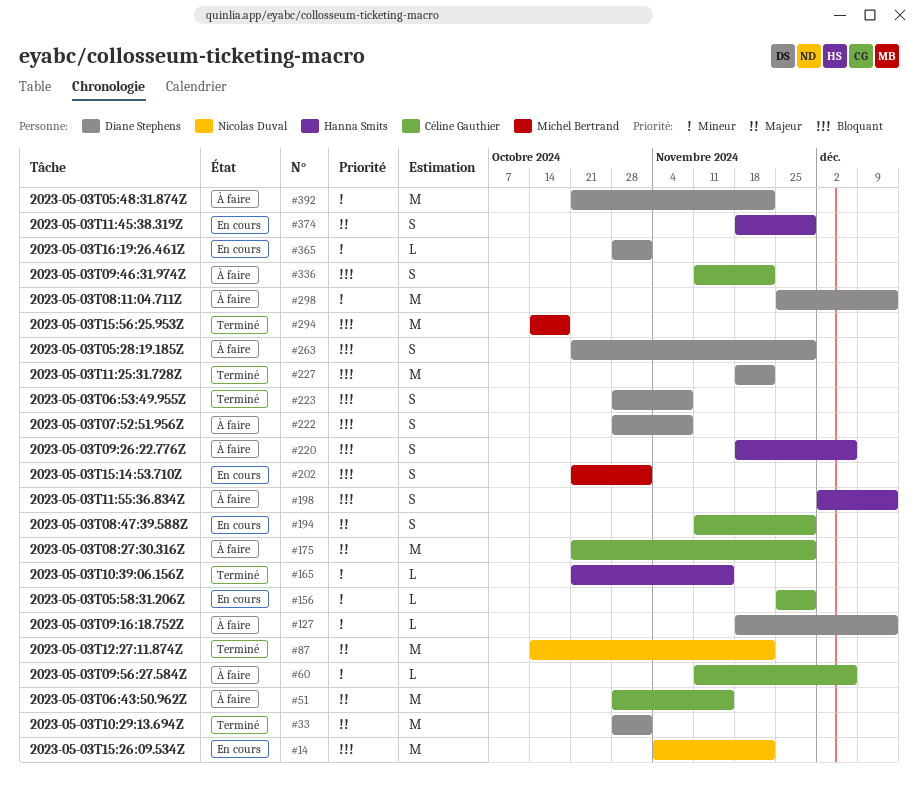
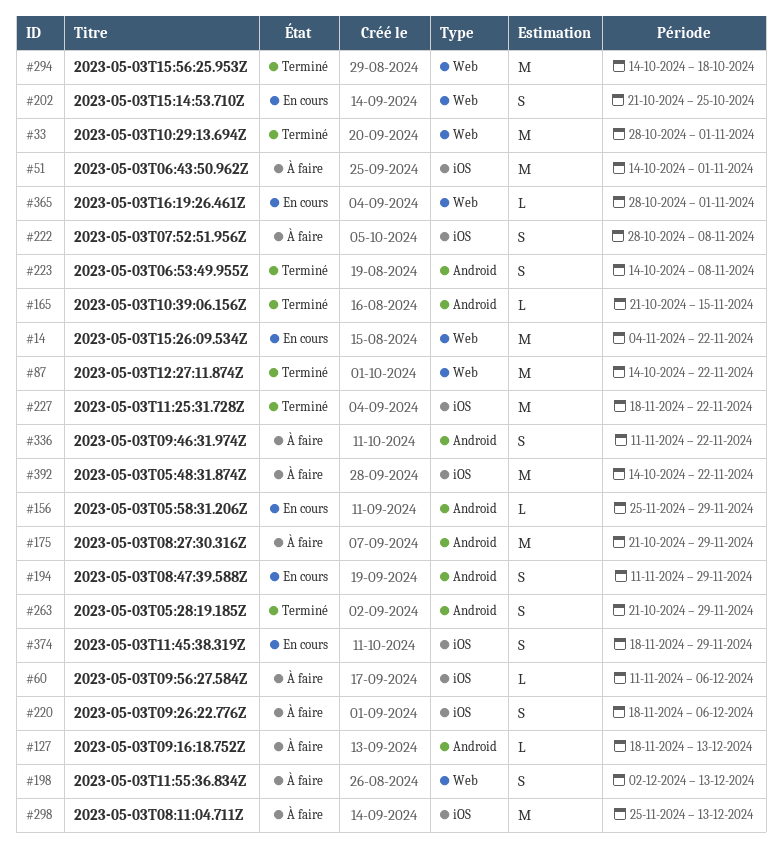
#51, start: Oct 28 -> Oct 14
#51, due: Nov 15 -> Nov 1
#202, due: Nov 1 -> Oct 25
#223, start: Oct 28 -> Oct 14
#263, status: À faire -> Terminé
#392, start: Oct 21 -> Oct 14

